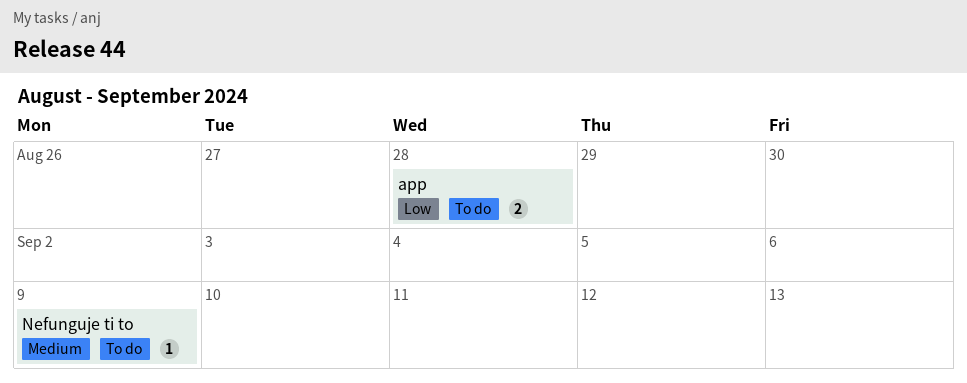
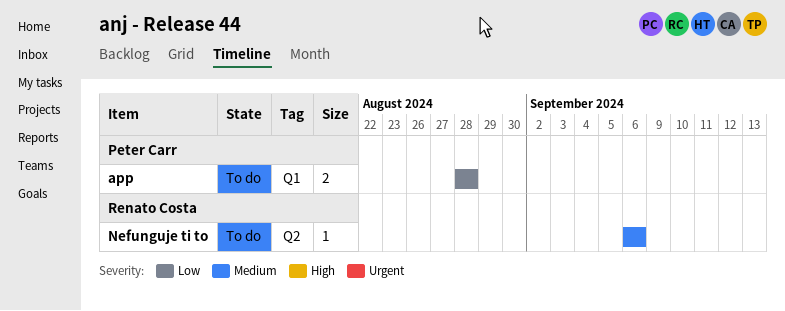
Nefunguje ti to, due: Sep 9 -> Sep 6

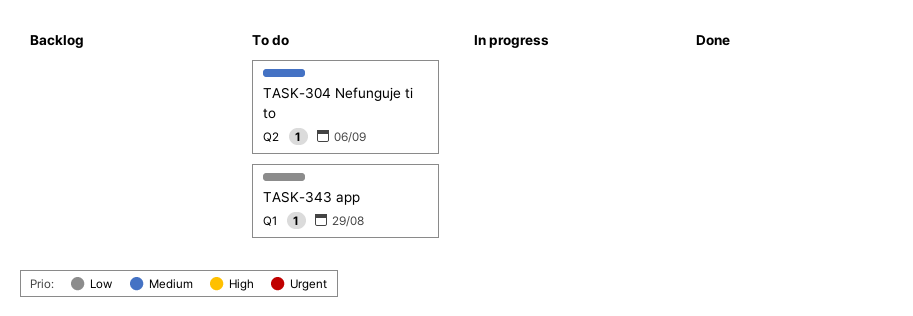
app, estimate: 2 -> 1
app, due: Aug 28 -> Aug 29

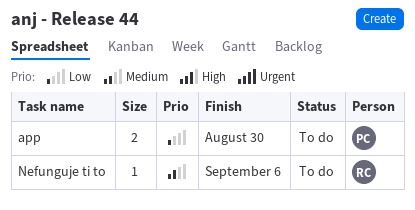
app, estimate: 1 -> 2
app, due: Aug 29 -> Aug 30

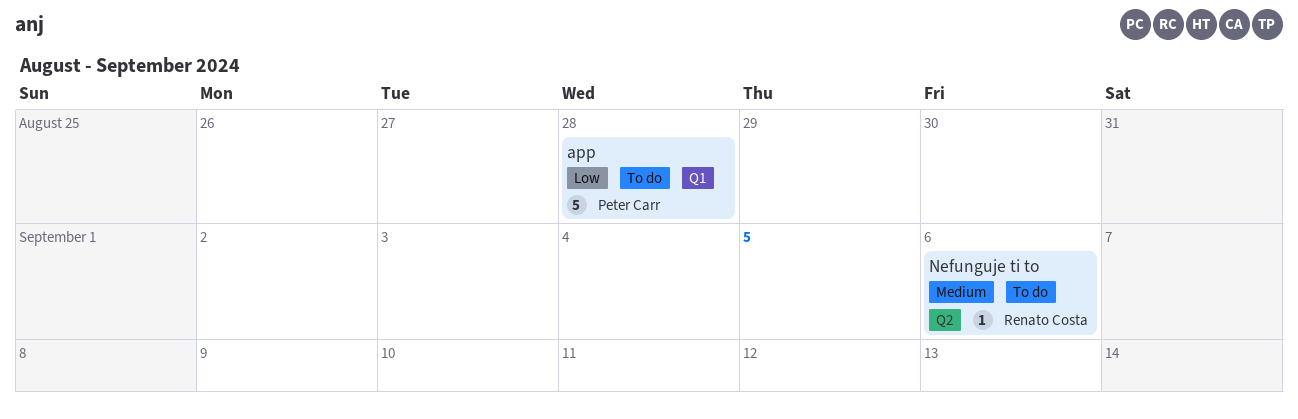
app, estimate: 2 -> 5
app, due: Aug 30 -> Aug 28

